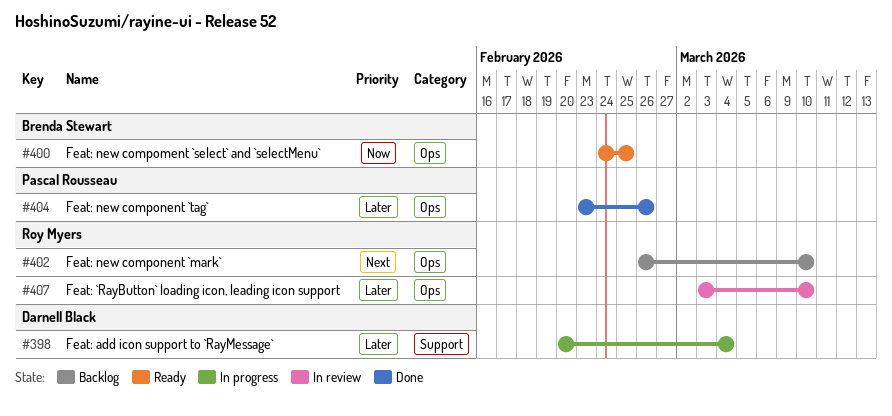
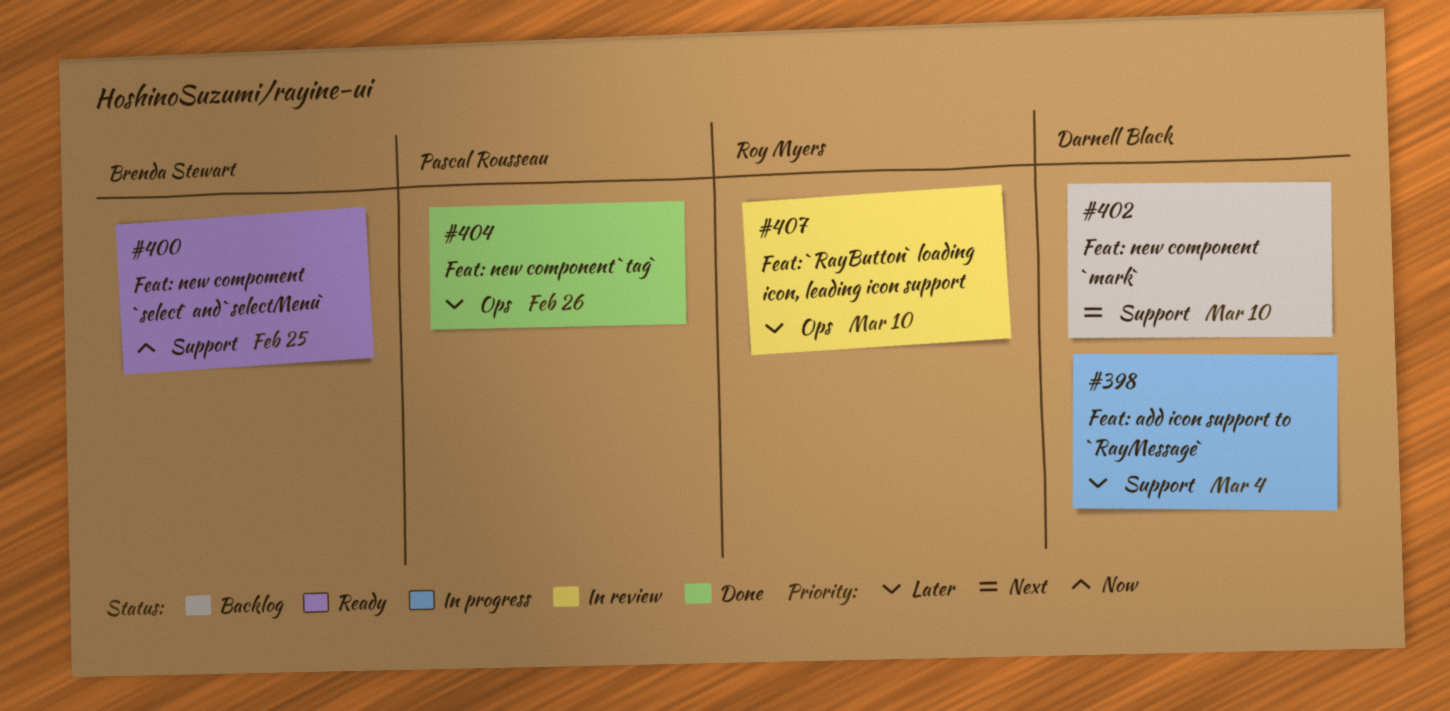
#400, label: Ops -> Support
#402, owner: Roy Myers -> Darnell Black
#402, label: Ops -> Support

